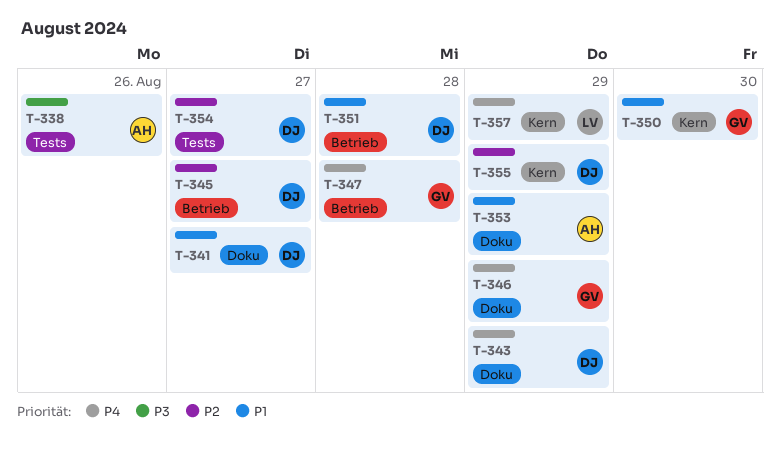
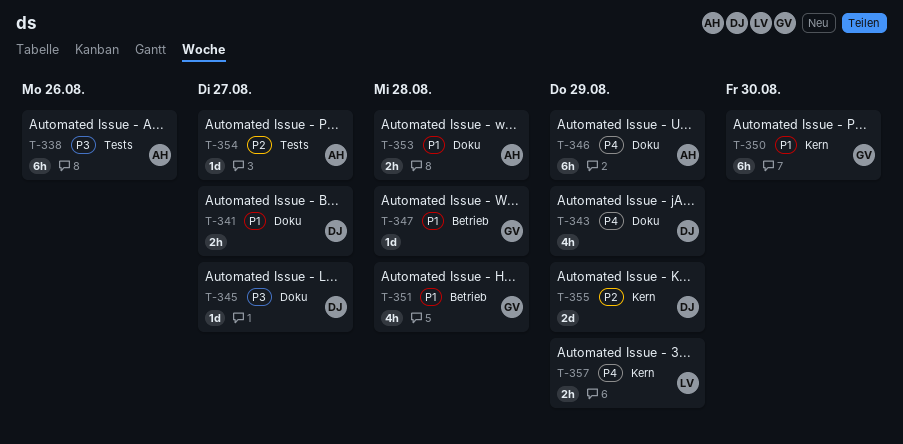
T-345, priority: P2 -> P3
T-345, label: Betrieb -> Doku
T-346, owner: GV -> AH
T-347, priority: P4 -> P1
T-351, owner: DJ -> GV
T-353, due: Aug 29 -> Aug 28
T-354, owner: DJ -> AH

